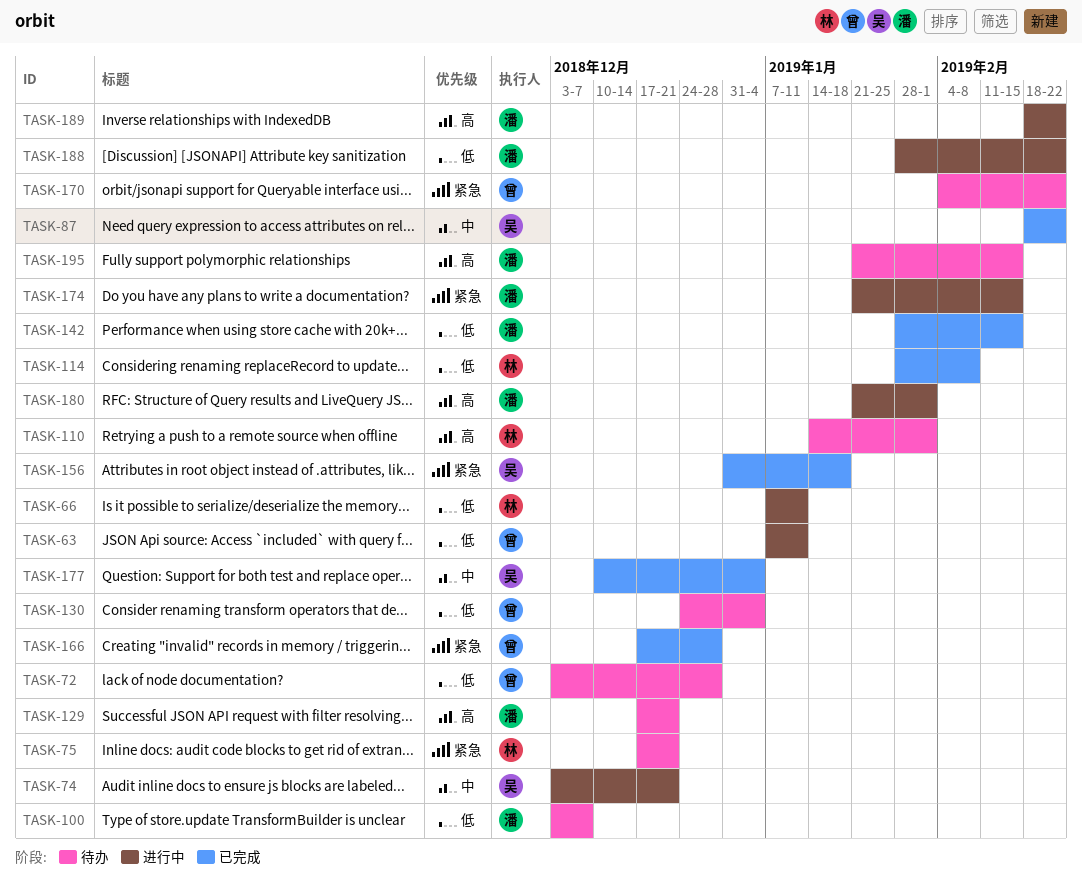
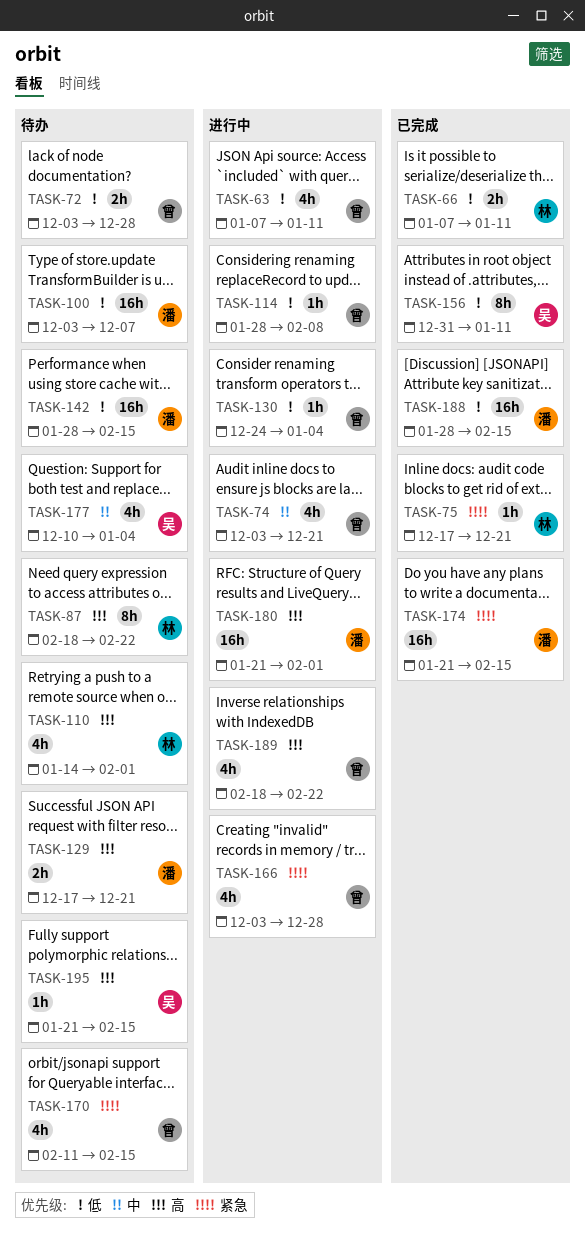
TASK-66, status: 进行中 -> 已完成
TASK-74, owner: 吴 -> 曾
TASK-75, status: 待办 -> 已完成
TASK-87, status: 已完成 -> 待办
TASK-87, owner: 吴 -> 林
TASK-87, priority: 中 -> 高
TASK-114, status: 已完成 -> 进行中
TASK-114, owner: 林 -> 曾
TASK-130, status: 待办 -> 进行中
TASK-142, status: 已完成 -> 待办
TASK-156, priority: 紧急 -> 低
TASK-156, due: Jan 18 -> Jan 11
TASK-166, status: 已完成 -> 进行中
TASK-166, start: Dec 17 -> Dec 3
TASK-170, start: Feb 4 -> Feb 11
TASK-170, due: Feb 22 -> Feb 15
TASK-174, status: 进行中 -> 已完成
TASK-177, status: 已完成 -> 待办
TASK-188, status: 进行中 -> 已完成
TASK-188, due: Feb 22 -> Feb 15
TASK-189, owner: 潘 -> 曾
TASK-195, owner: 潘 -> 吴

